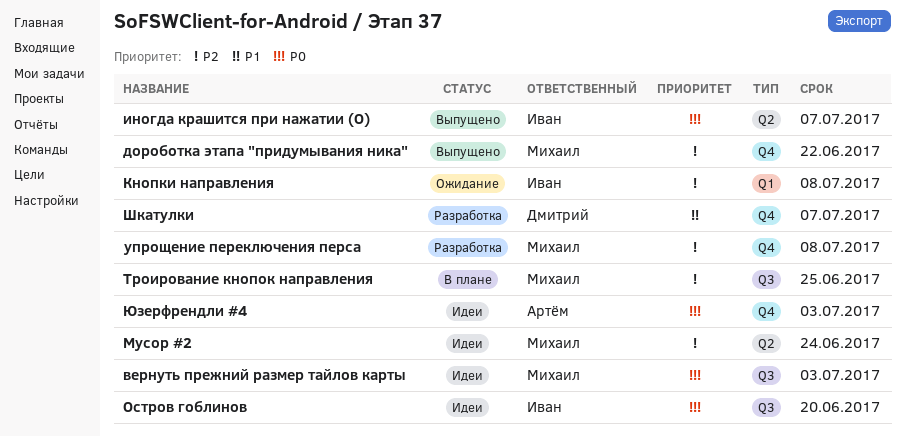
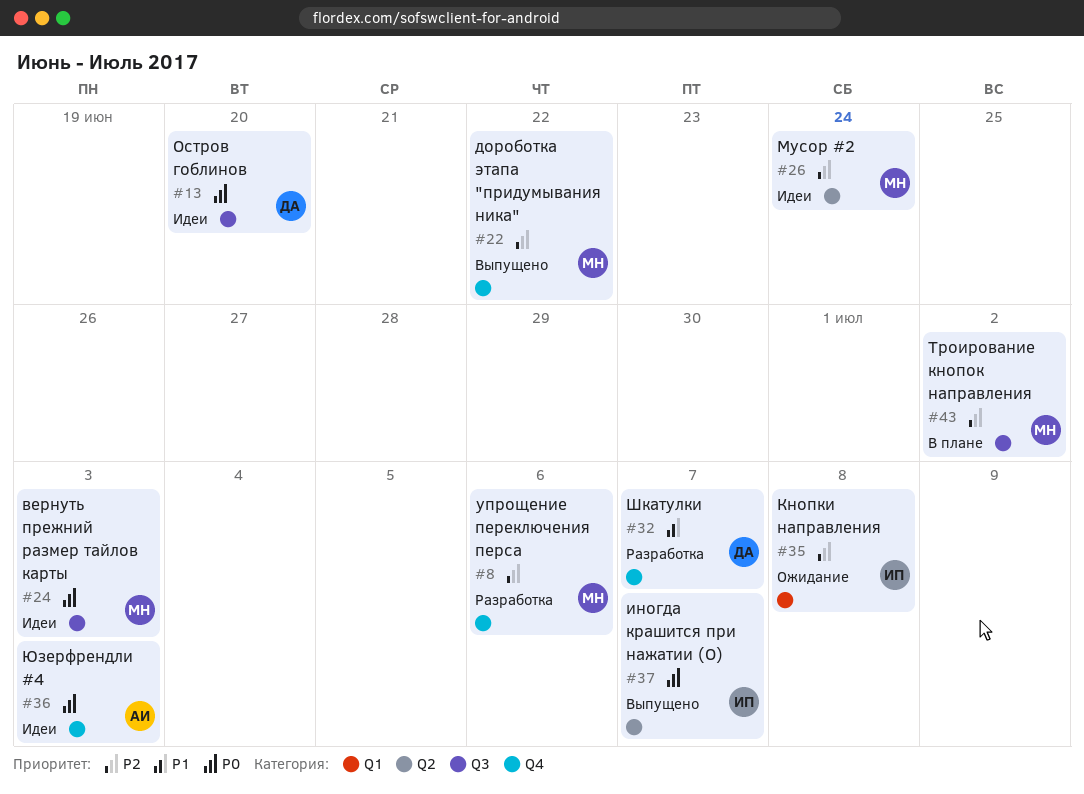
Остров гоблинов, owner: Иван -> Дмитрий
Троирование кнопок направления, due: Jun 25 -> Jul 2
упрощение переключения перса, due: Jul 8 -> Jul 6

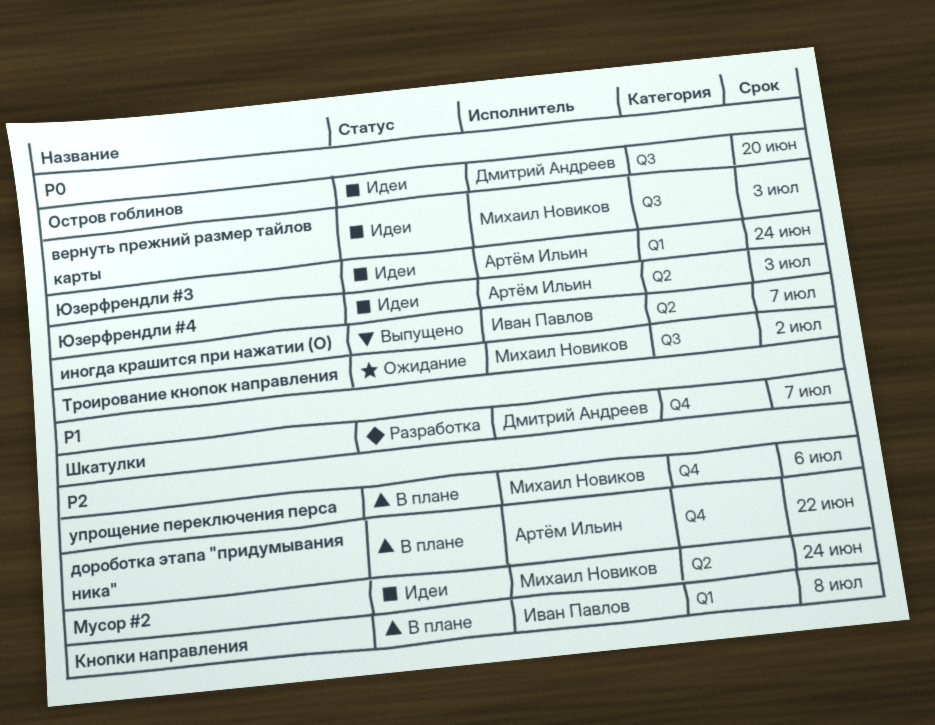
дороботка этапа "придумывания ника", status: Выпущено -> В плане
дороботка этапа "придумывания ника", owner: Михаил Новиков -> Артём Ильин
Кнопки направления, status: Ожидание -> В плане
Троирование кнопок направления, status: В плане -> Ожидание
Троирование кнопок направления, priority: P2 -> P0
упрощение переключения перса, status: Разработка -> В плане
Юзерфрендли #3: none -> present
Юзерфрендли #4, label: Q4 -> Q2

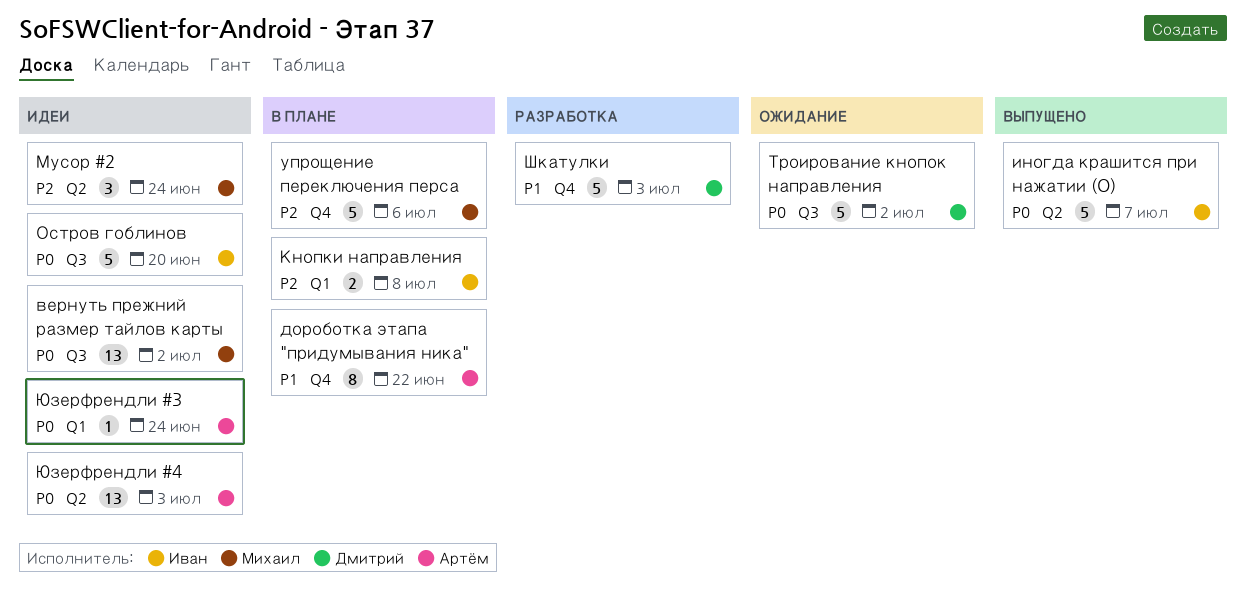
вернуть прежний размер тайлов карты, due: Jul 3 -> Jul 2
дороботка этапа "придумывания ника", priority: P2 -> P1
Остров гоблинов, owner: Дмитрий Андреев -> Иван Павлов
Троирование кнопок направления, owner: Михаил Новиков -> Дмитрий Андреев
Шкатулки, due: Jul 7 -> Jul 3

